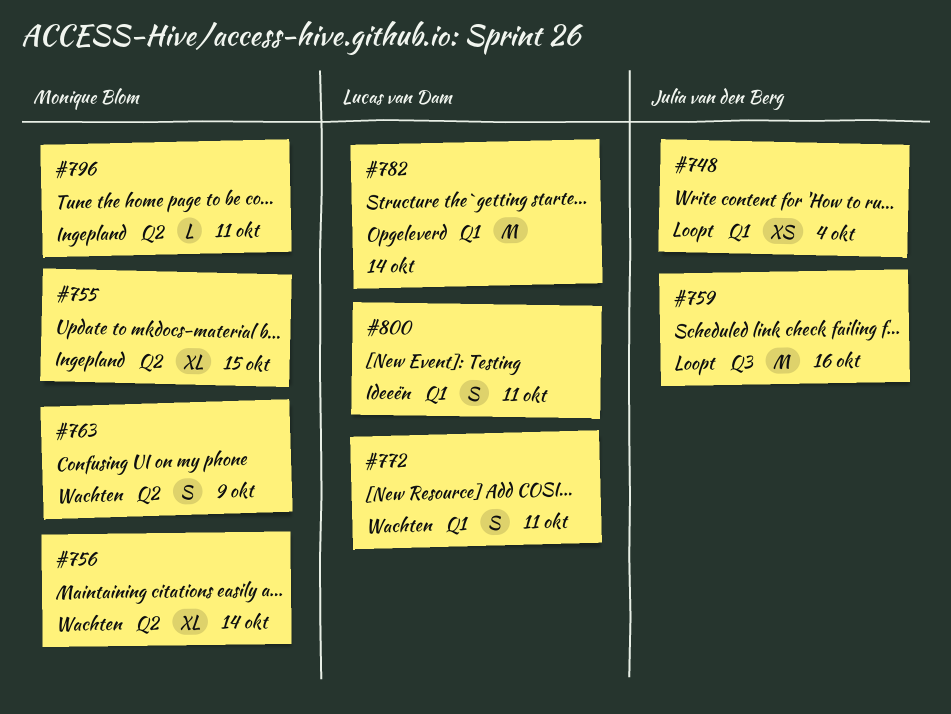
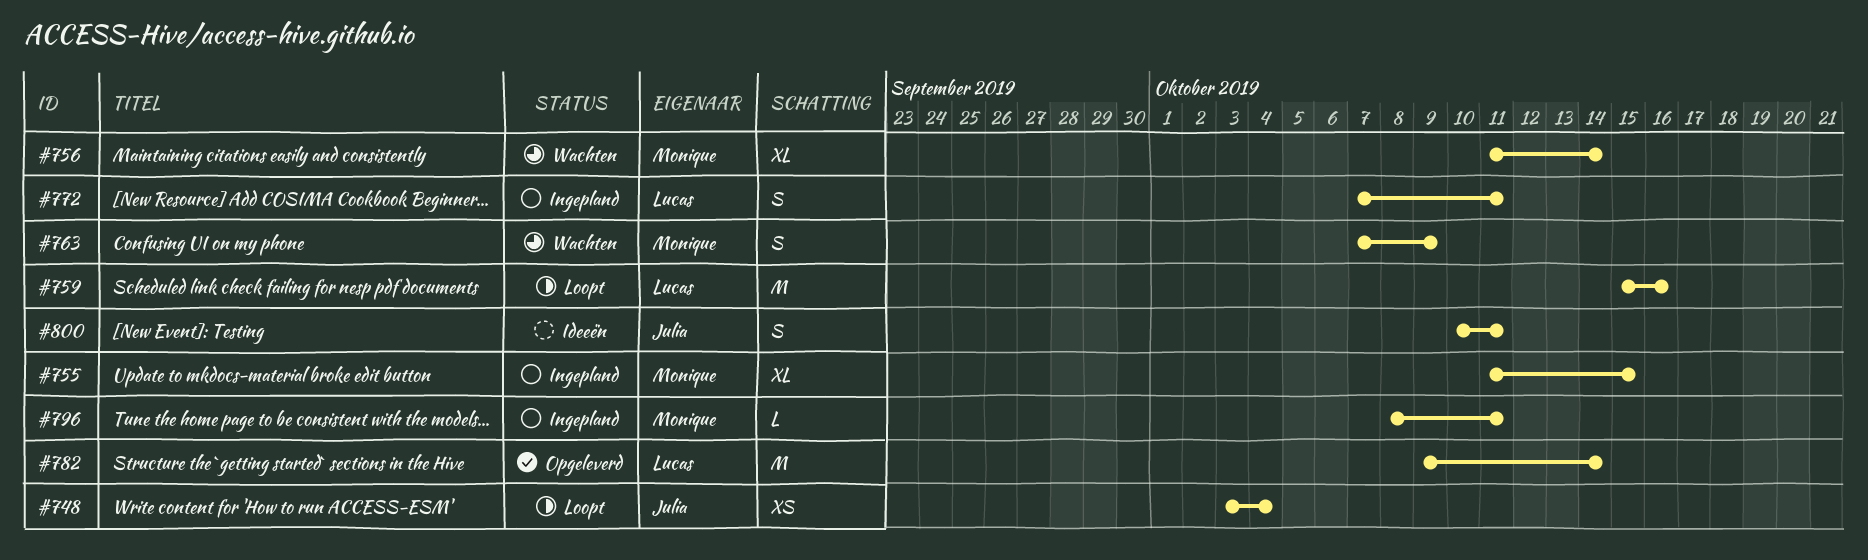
#759, owner: Julia van den Berg -> Lucas van Dam
#772, status: Wachten -> Ingepland
#800, owner: Lucas van Dam -> Julia van den Berg

